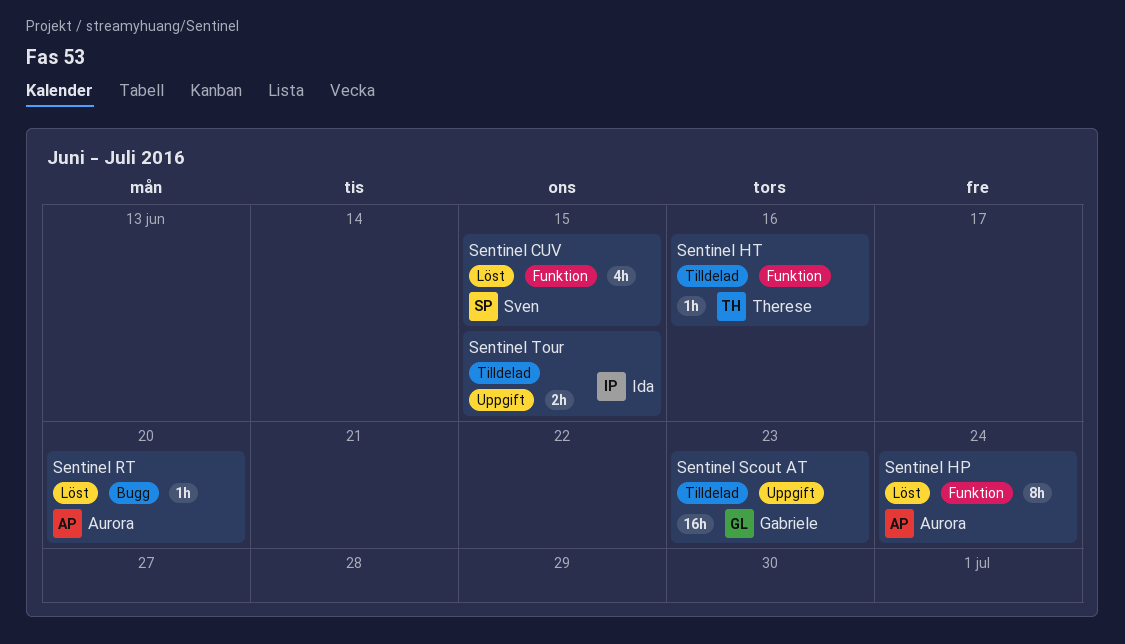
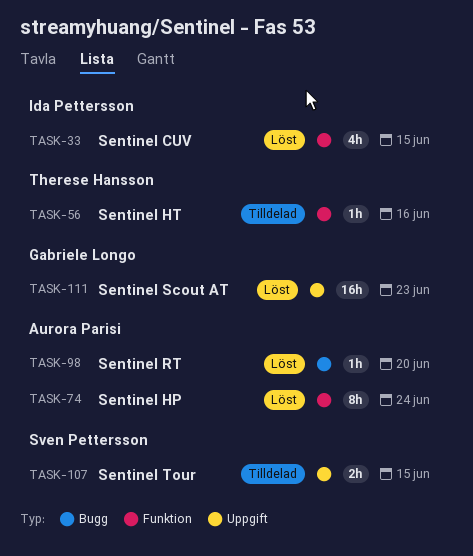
Sentinel CUV, owner: Sven Pettersson -> Ida Pettersson
Sentinel Scout AT, status: Tilldelad -> Löst
Sentinel Tour, owner: Ida Pettersson -> Sven Pettersson

